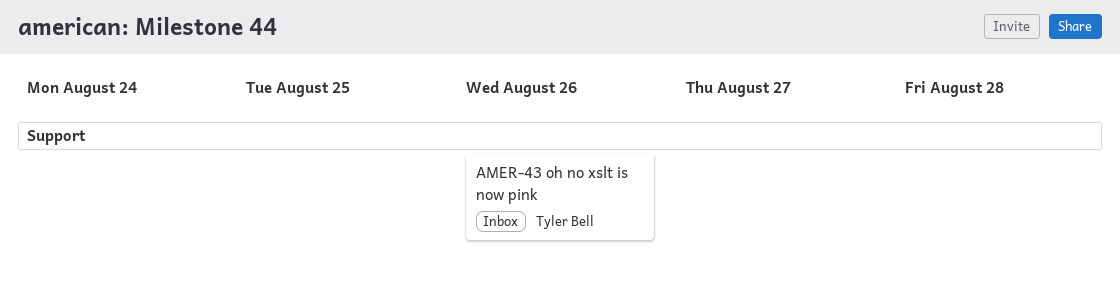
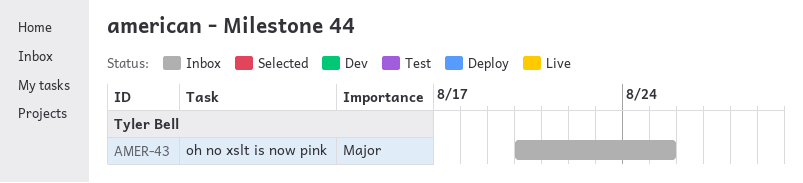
AMER-43, due: Aug 26 -> Aug 25

